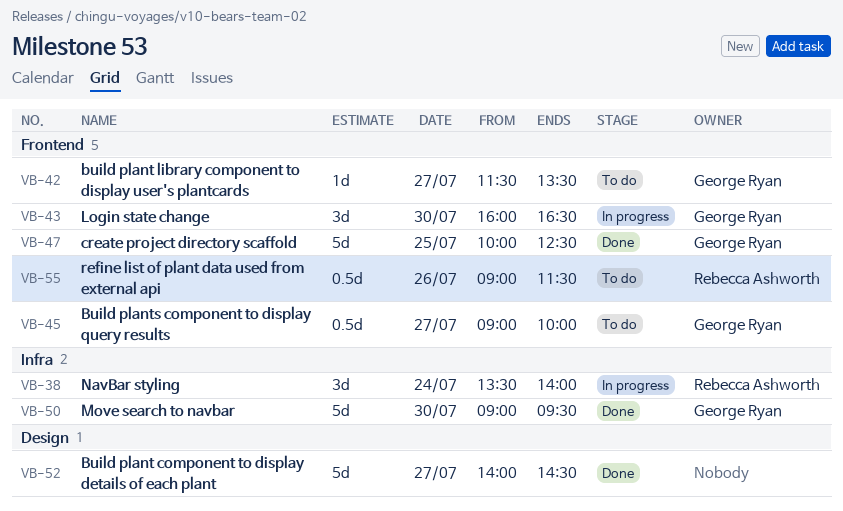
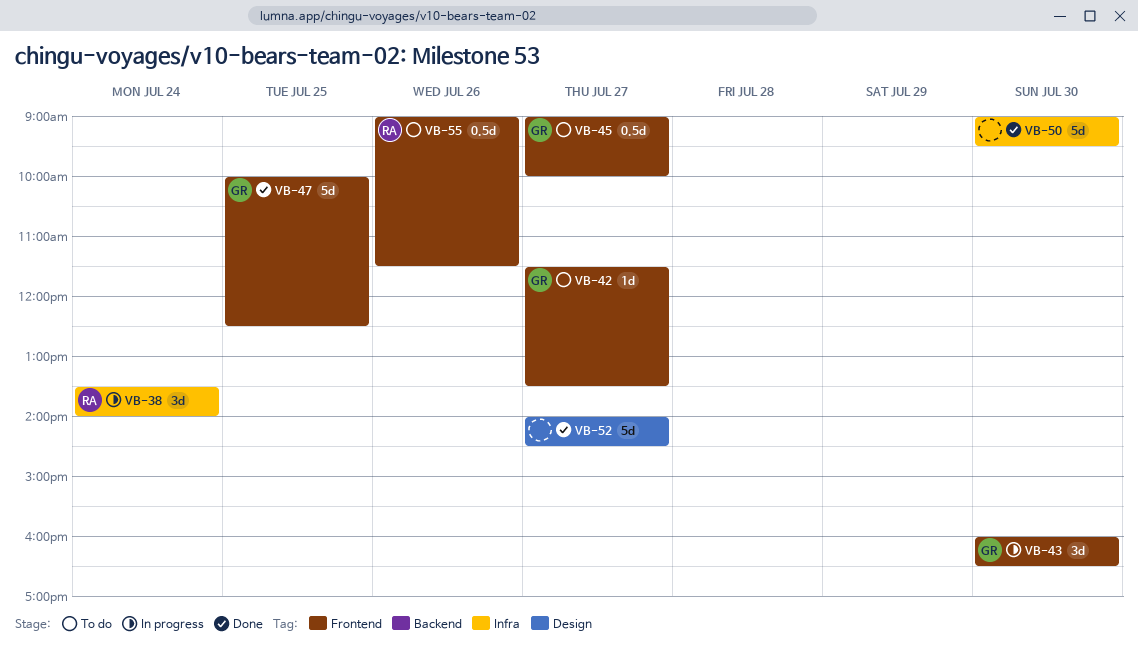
VB-50, owner: George Ryan -> none

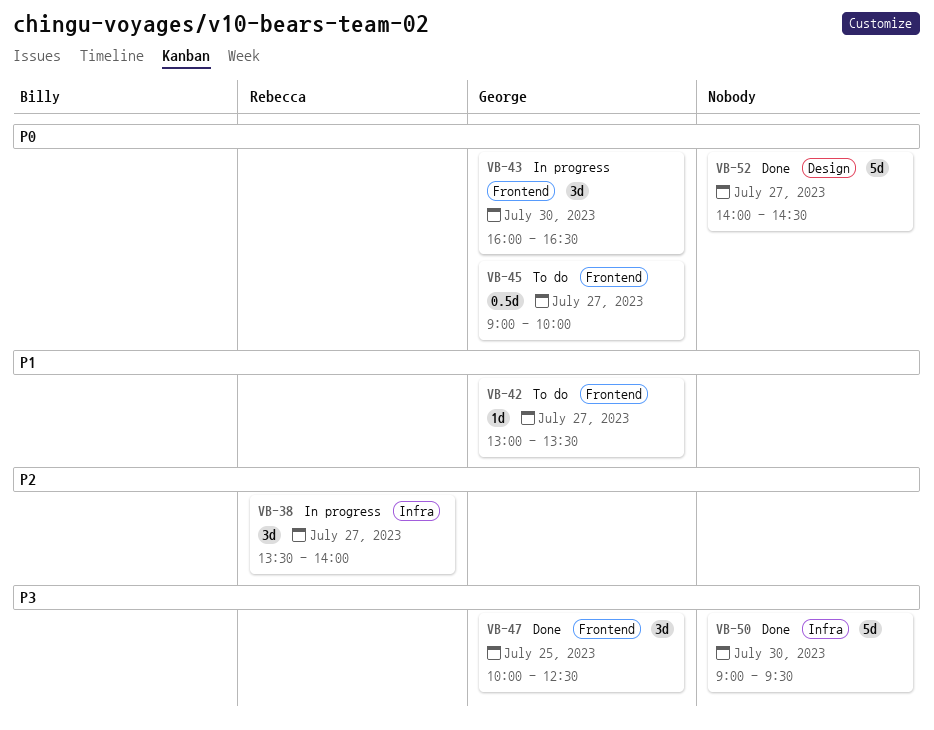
VB-38, day: Jul 24 -> Jul 27
VB-42, begins: 11:30 -> 13:00
VB-47, estimate: 5d -> 3d
VB-55: present -> none

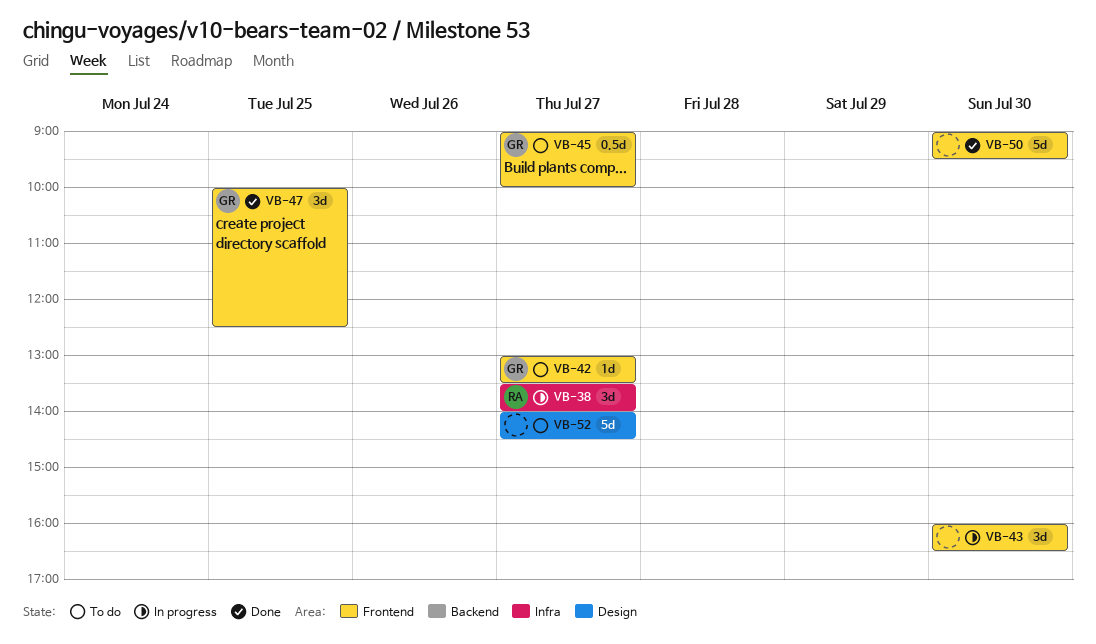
VB-43, owner: George -> none
VB-50, label: Infra -> Frontend
VB-52, status: Done -> To do

